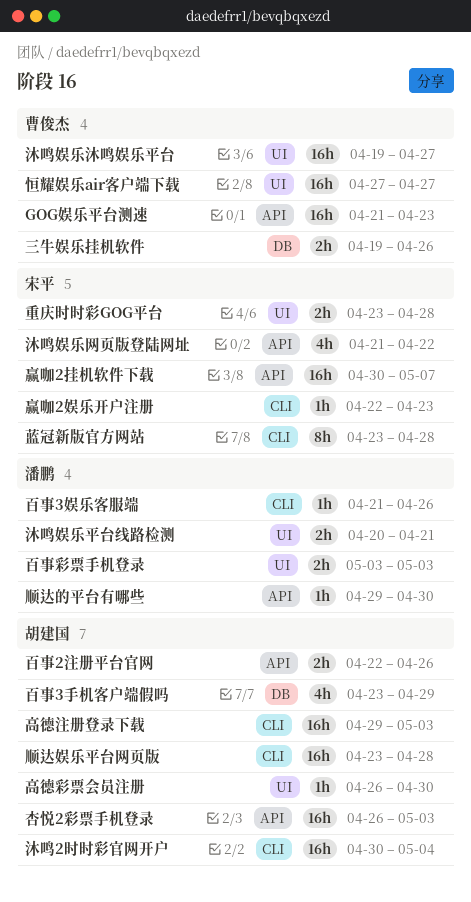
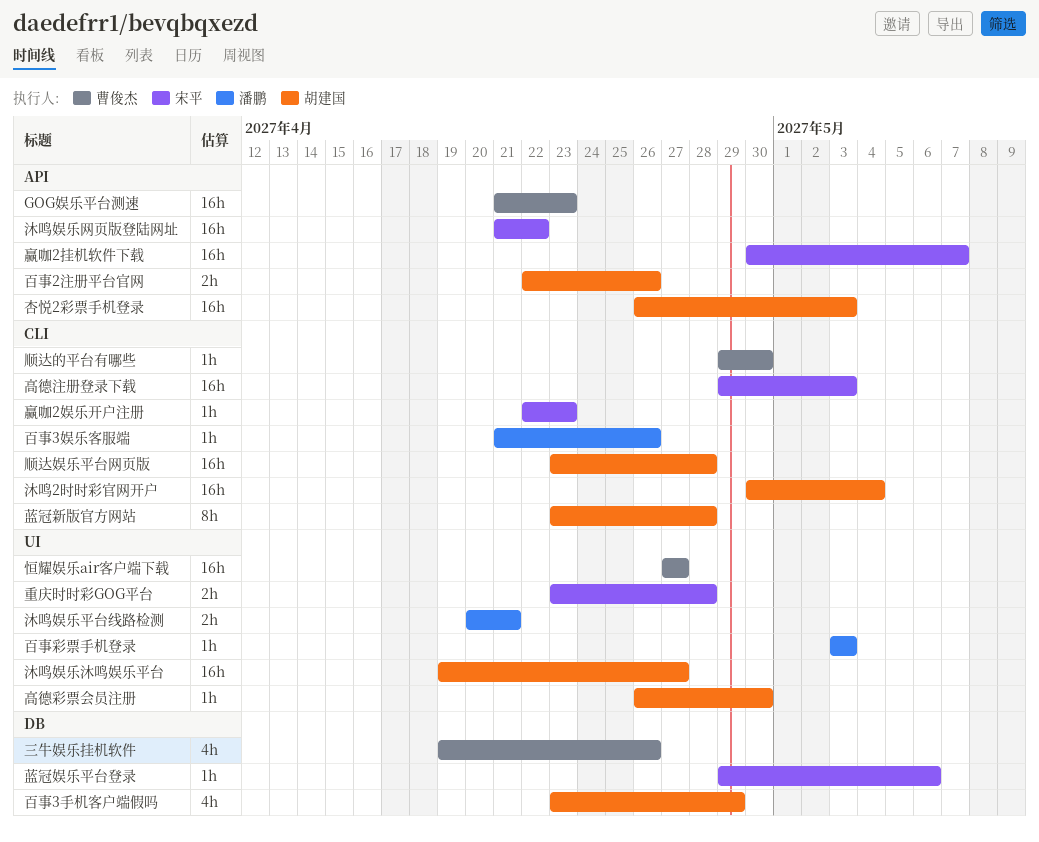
三牛娱乐挂机软件, estimate: 2h -> 4h
沐鸣娱乐沐鸣娱乐平台, owner: 曹俊杰 -> 胡建国
沐鸣娱乐网页版登陆网址, estimate: 4h -> 16h
百事彩票手机登录, estimate: 2h -> 1h
蓝冠娱乐平台登录: none -> present
蓝冠新版官方网站, owner: 宋平 -> 胡建国
顺达的平台有哪些, owner: 潘鹏 -> 曹俊杰
顺达的平台有哪些, label: API -> CLI
高德注册登录下载, owner: 胡建国 -> 宋平

